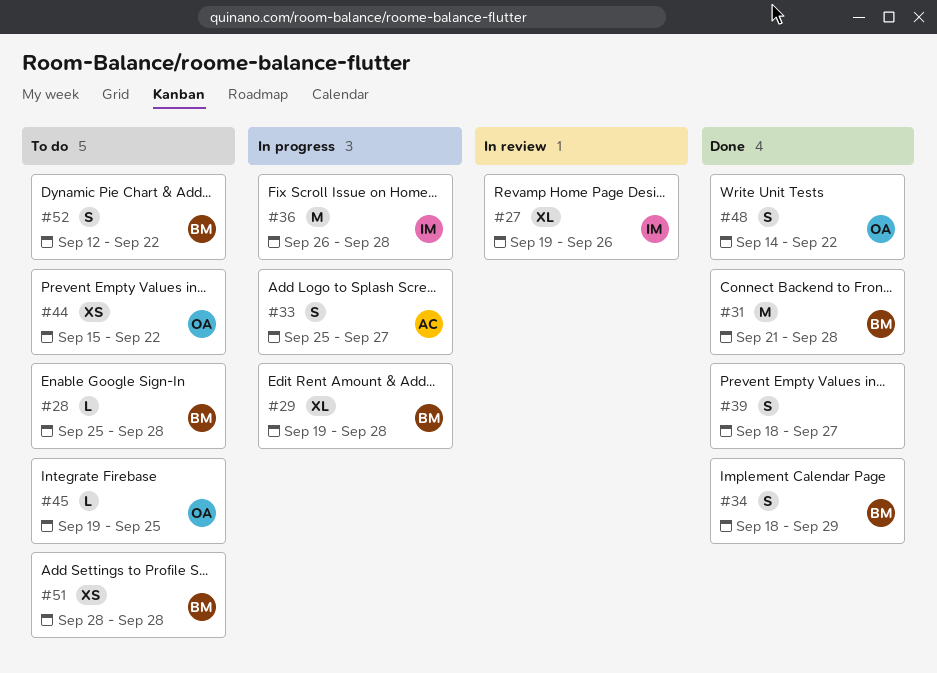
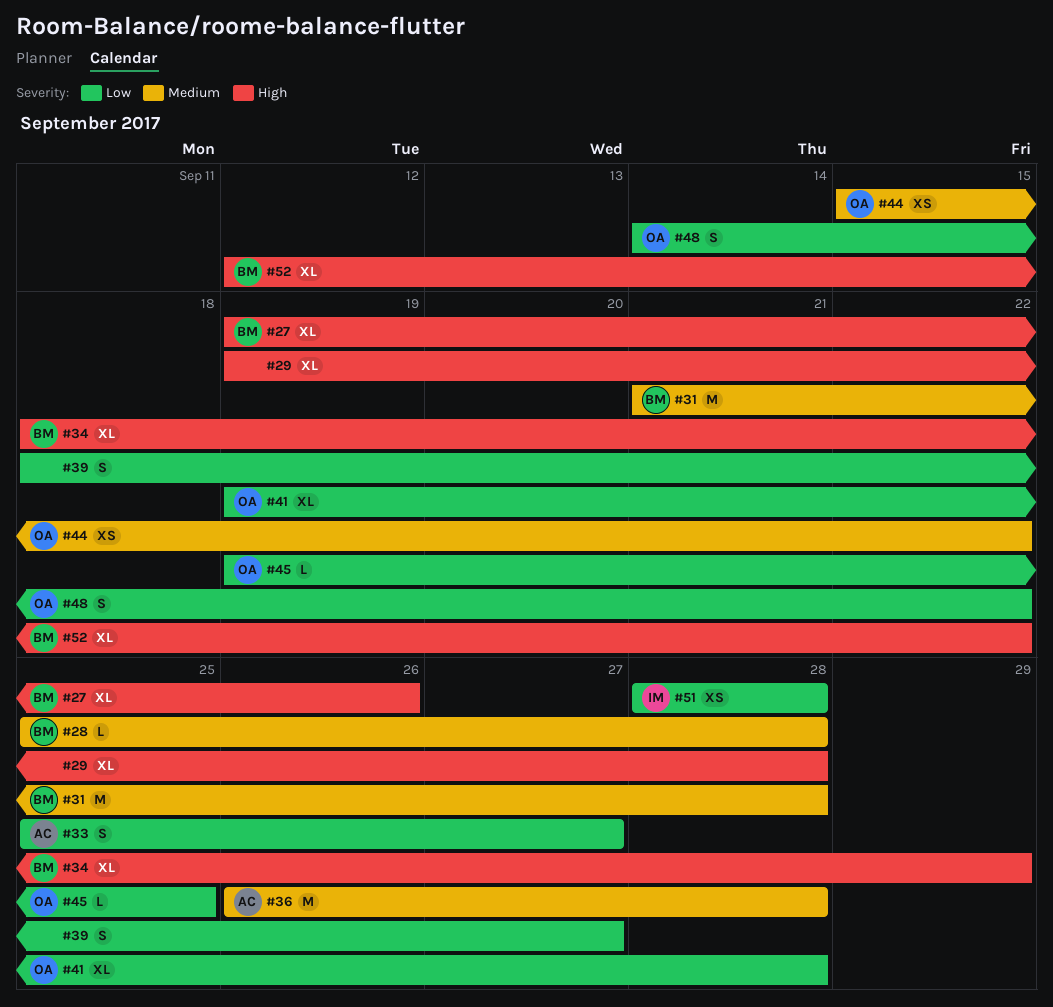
#27, owner: IM -> BM
#29, owner: BM -> none
#34, estimate: S -> XL
#36, owner: IM -> AC
#41: none -> present
#51, owner: BM -> IM
#52, estimate: S -> XL

